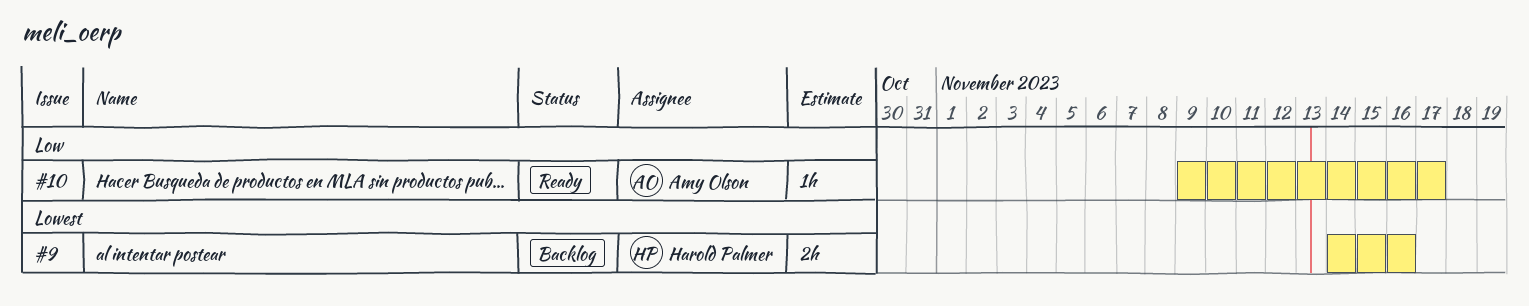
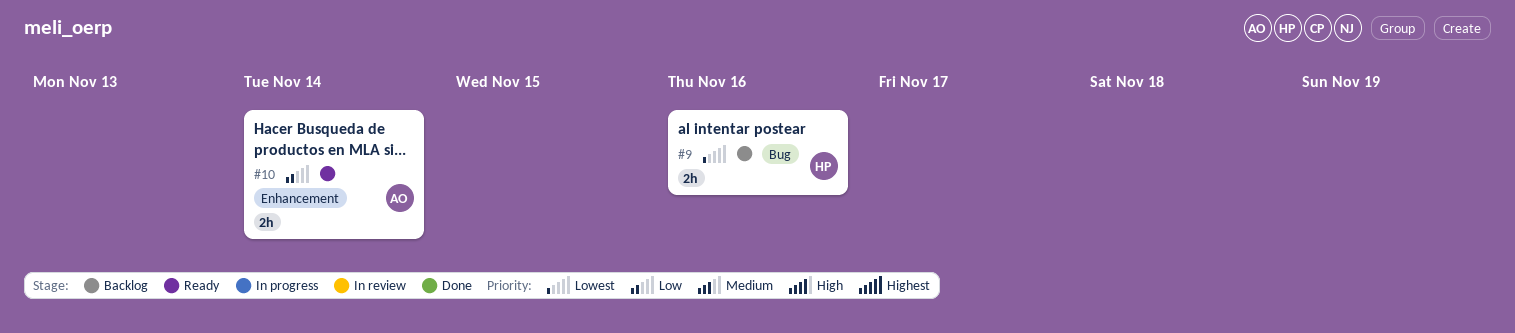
#10, estimate: 1h -> 2h
#10, due: Nov 17 -> Nov 14

